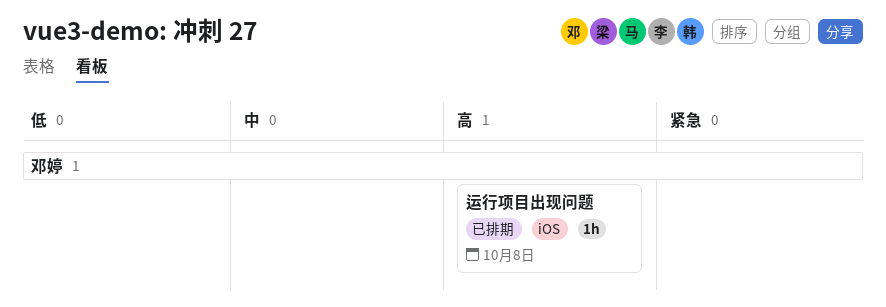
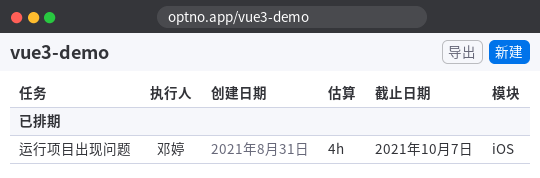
运行项目出现问题, estimate: 1h -> 4h
运行项目出现问题, due: Oct 8 -> Oct 7

